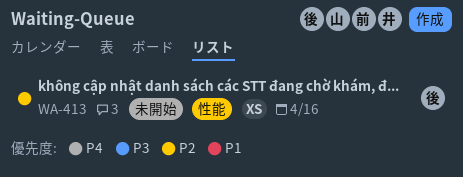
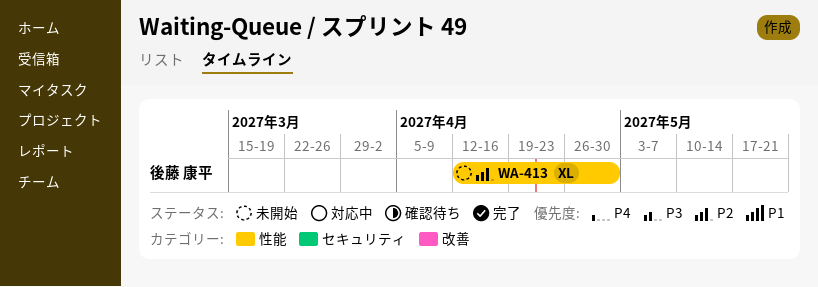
WA-413, estimate: XS -> XL
WA-413, due: Apr 16 -> Apr 30

